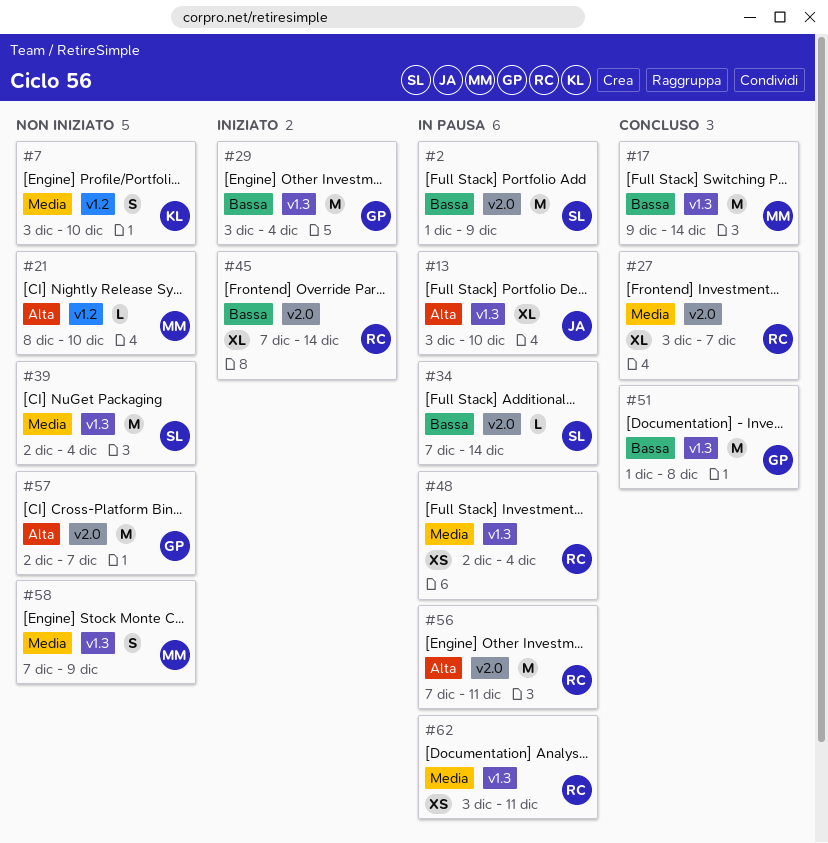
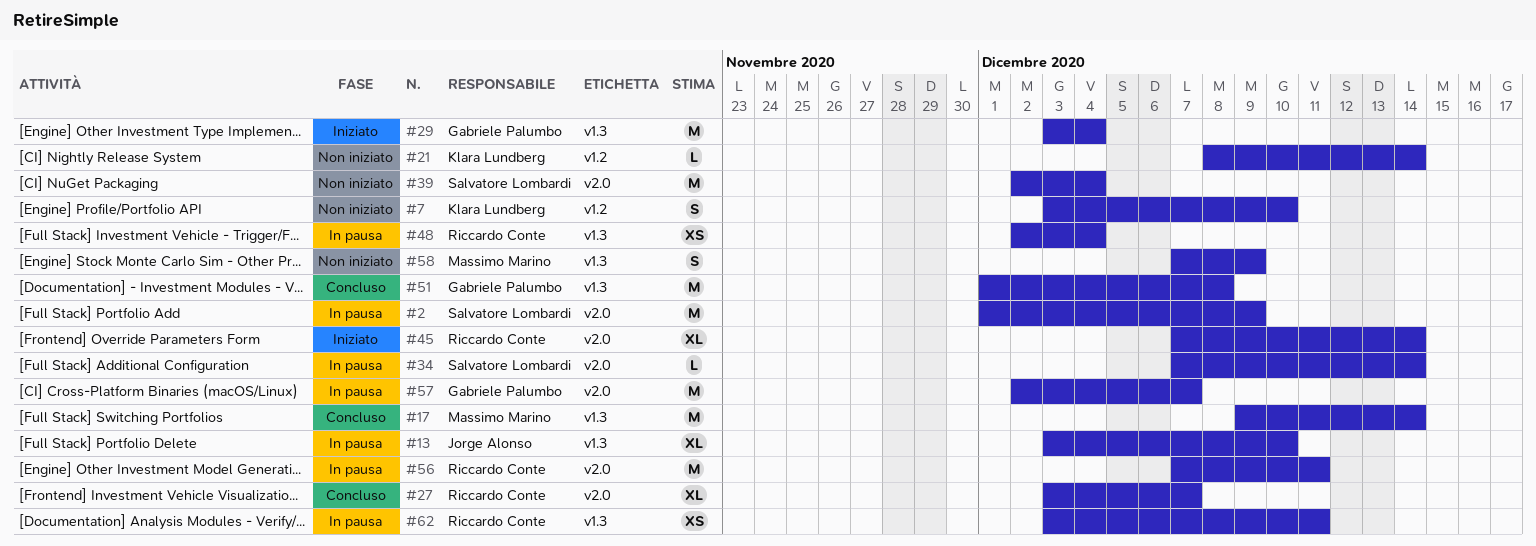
#21, owner: Massimo Marino -> Klara Lundberg
#21, due: Dec 10 -> Dec 14
#39, label: v1.3 -> v2.0
#57, status: Non iniziato -> In pausa

